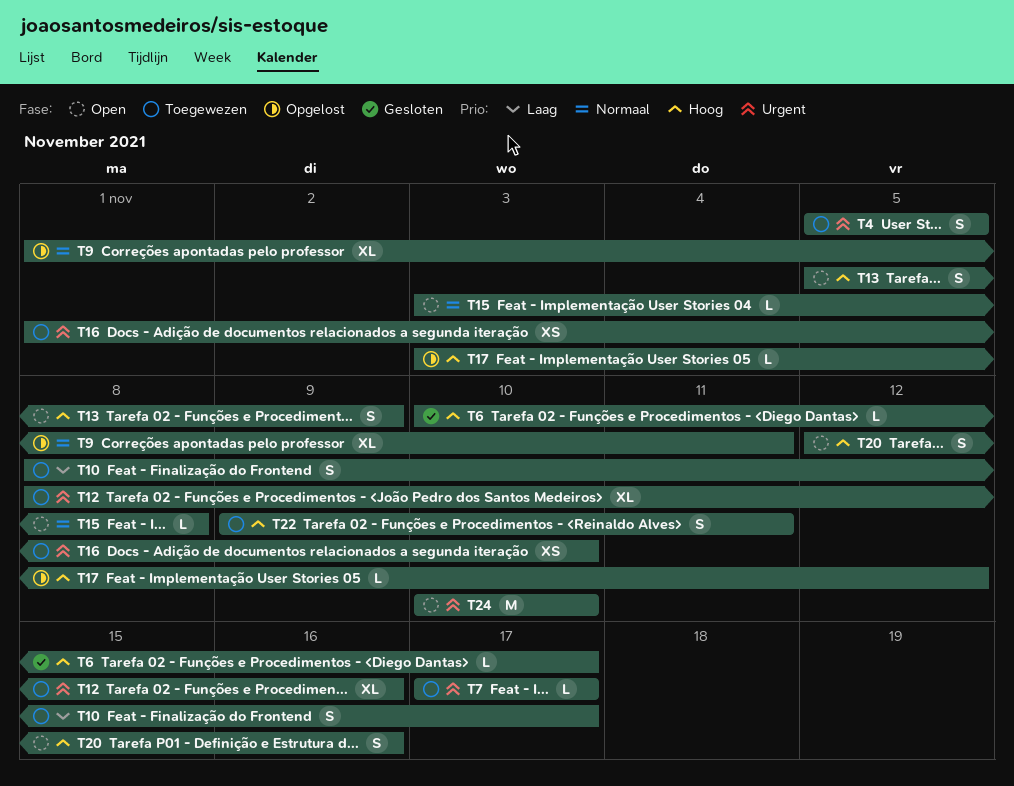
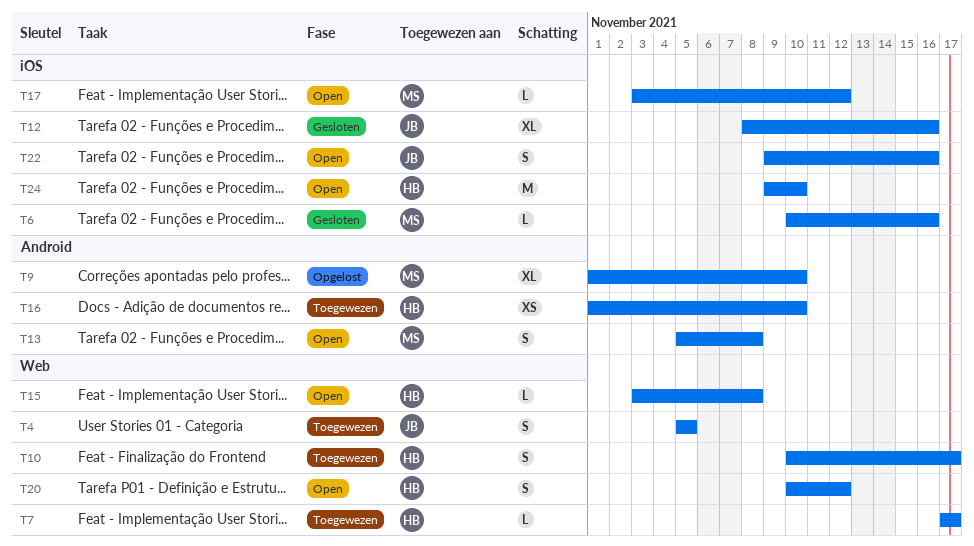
T6, due: Nov 17 -> Nov 16
T9, due: Nov 11 -> Nov 10
T10, start: Nov 8 -> Nov 10
T12, status: Toegewezen -> Gesloten
T13, due: Nov 9 -> Nov 8
T17, status: Opgelost -> Open
T20, start: Nov 12 -> Nov 10
T20, due: Nov 16 -> Nov 12
T22, status: Toegewezen -> Open
T22, due: Nov 11 -> Nov 16
T24, start: Nov 10 -> Nov 9

